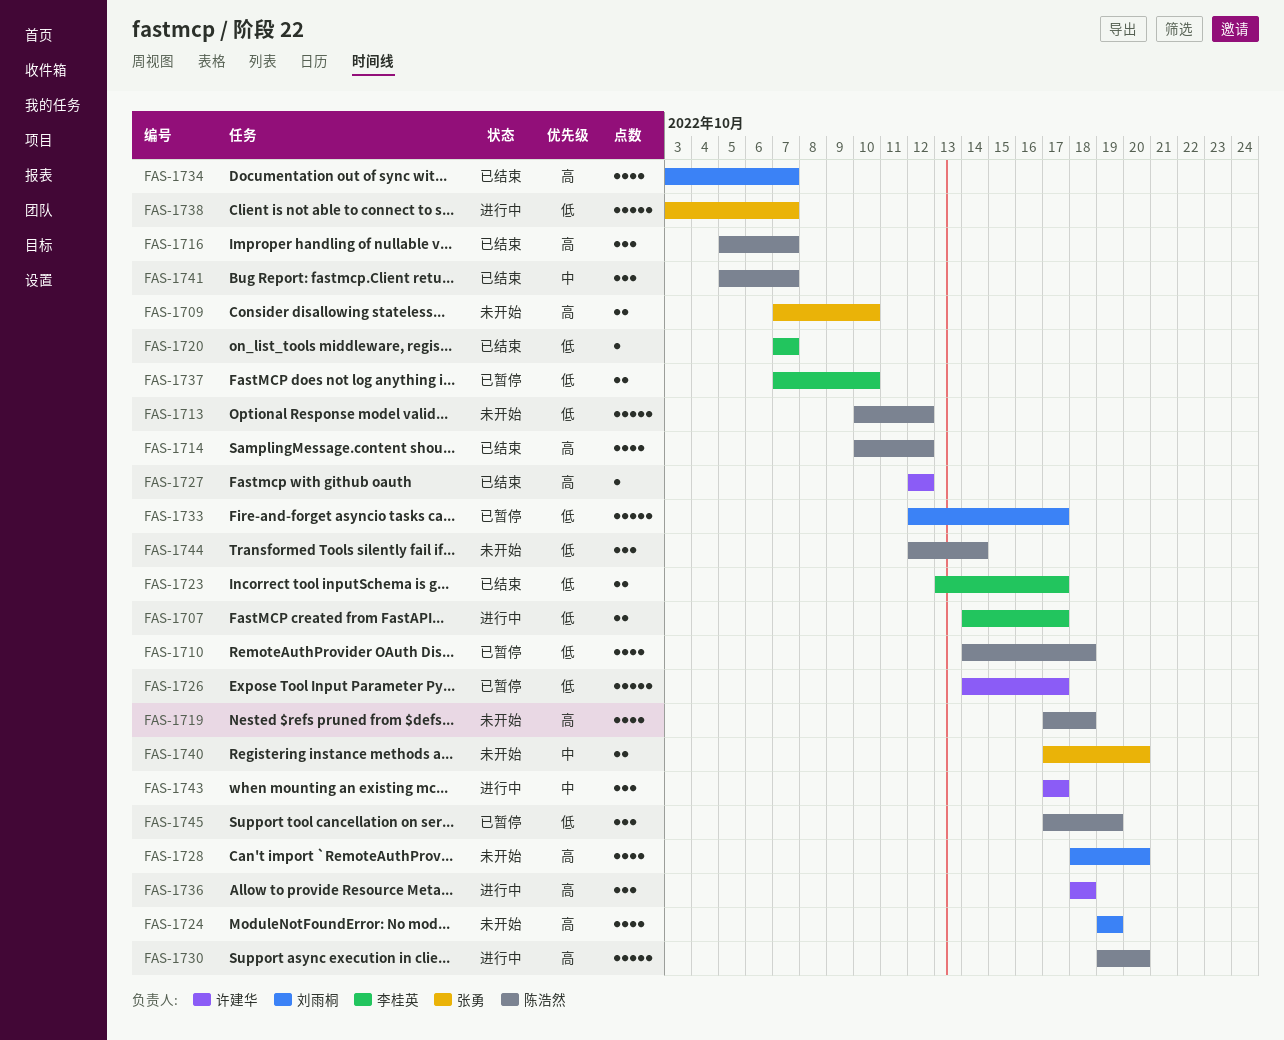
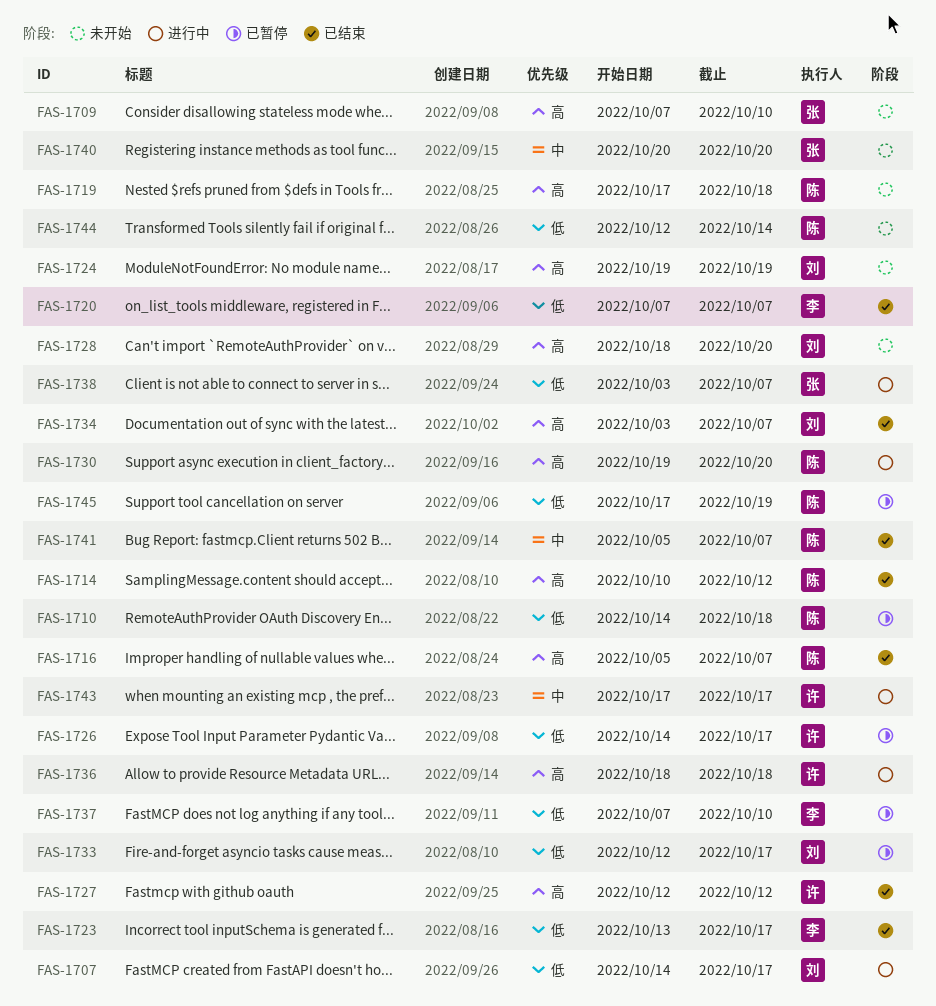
FAS-1707, owner: 李桂英 -> 刘雨桐
FAS-1713: present -> none
FAS-1740, start: Oct 17 -> Oct 20

